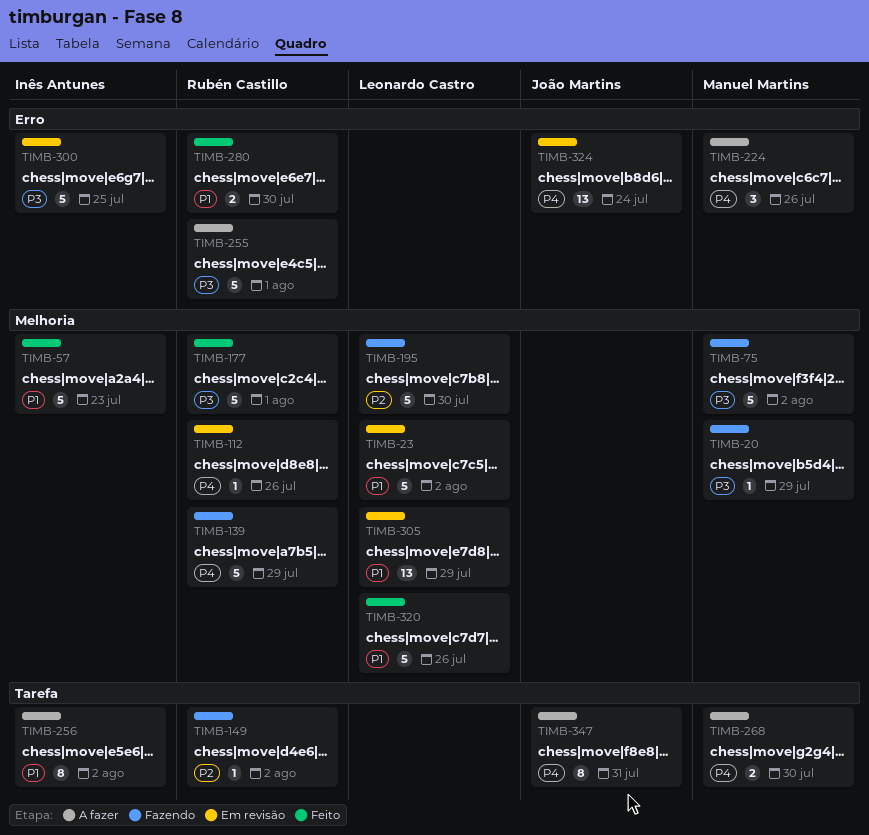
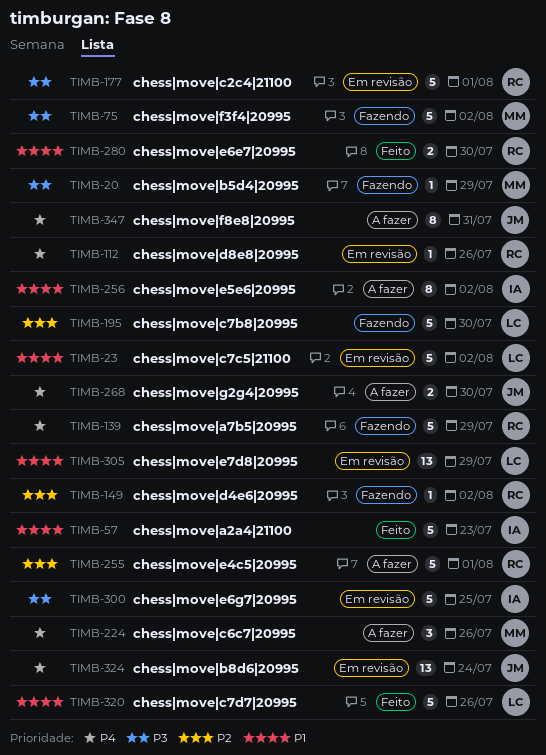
TIMB-177, status: Feito -> Em revisão
TIMB-255, priority: P3 -> P2
TIMB-268, owner: Manuel Martins -> João Martins

